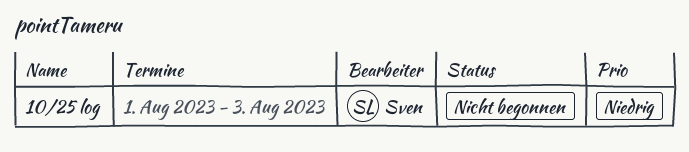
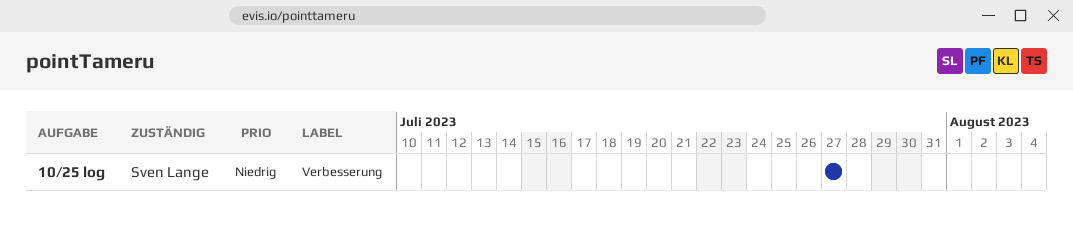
10/25 log, start: Aug 1 -> Jul 27
10/25 log, due: Aug 3 -> Jul 27

